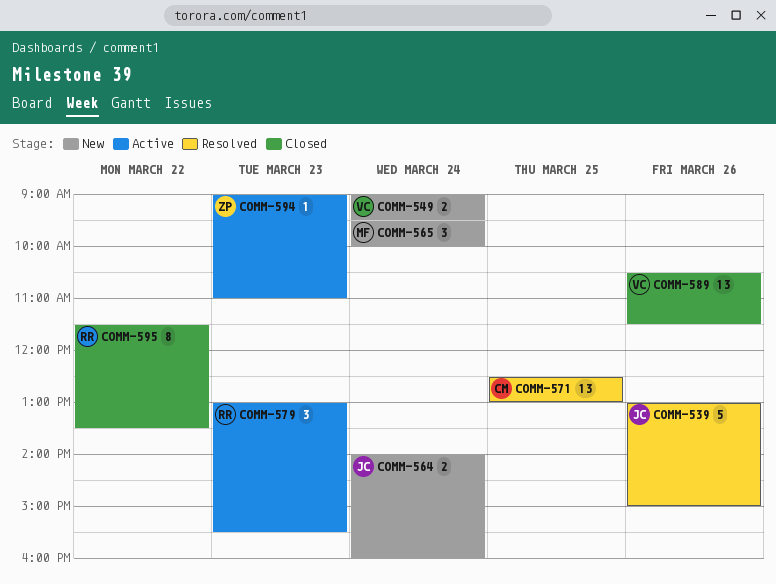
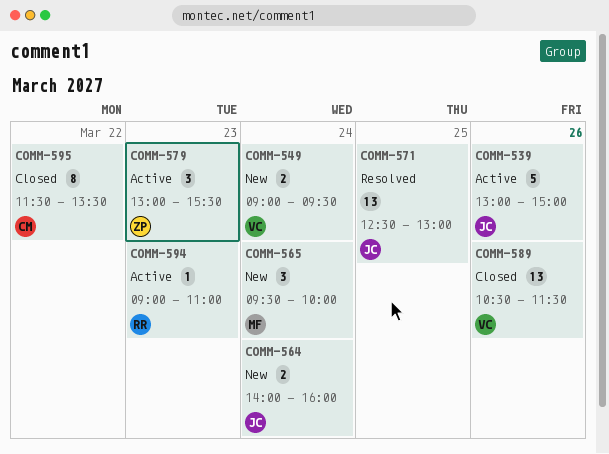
COMM-539, status: Resolved -> Active
COMM-571, owner: CM -> JC
COMM-579, owner: RR -> ZP
COMM-594, owner: ZP -> RR
COMM-595, owner: RR -> CM

